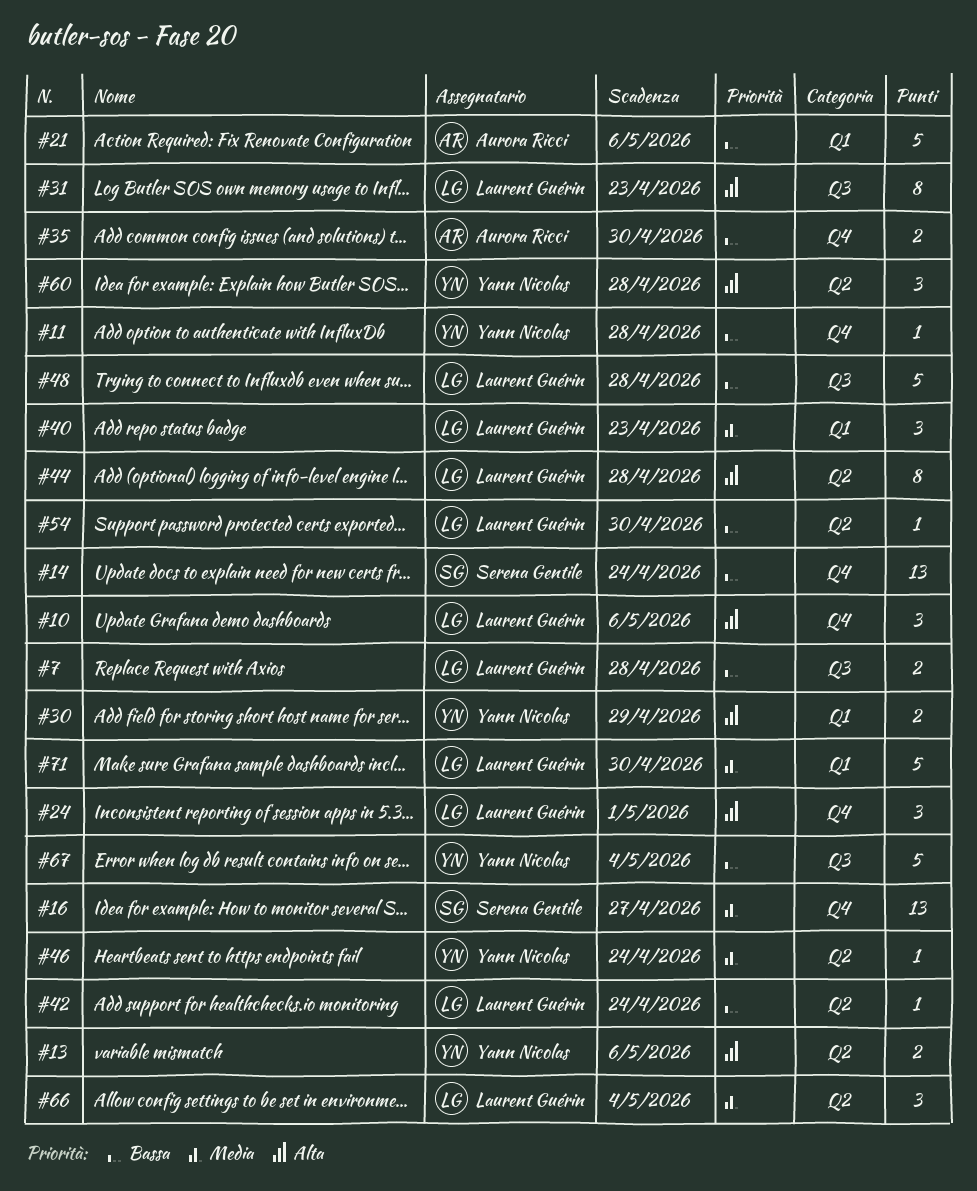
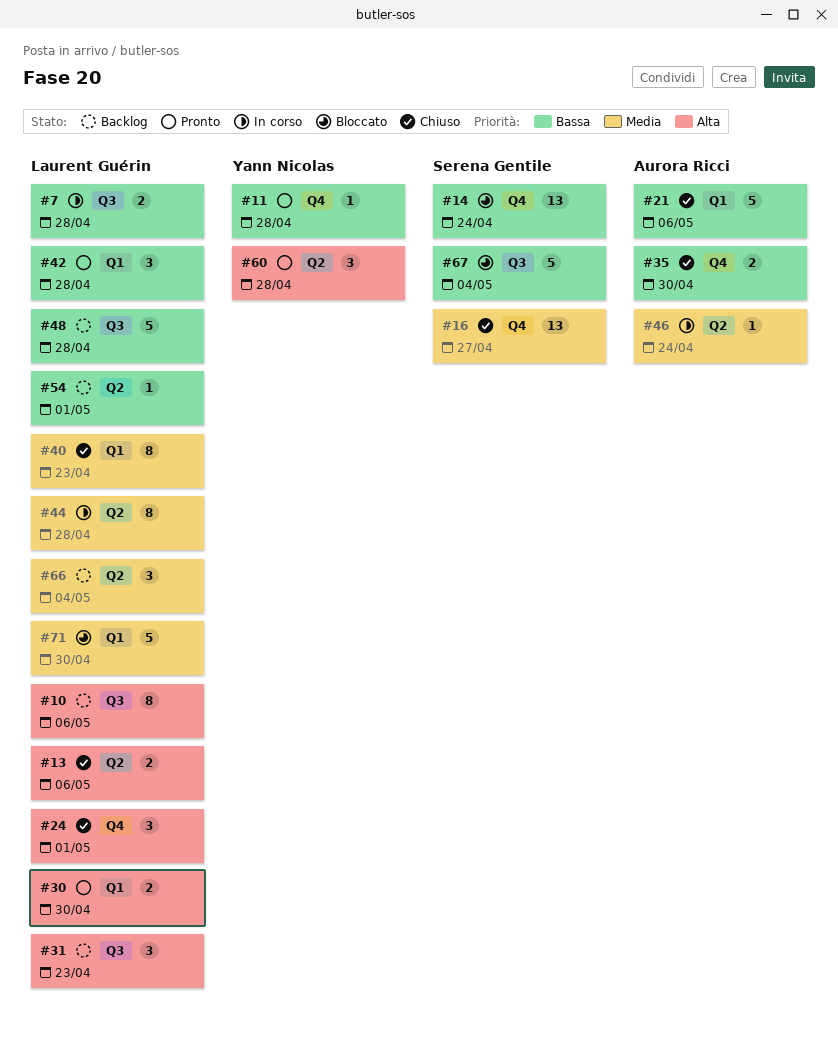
#10, label: Q4 -> Q3
#10, estimate: 3 -> 8
#13, owner: Yann Nicolas -> Laurent Guérin
#30, owner: Yann Nicolas -> Laurent Guérin
#30, due: Apr 29 -> Apr 30
#31, estimate: 8 -> 3
#40, estimate: 3 -> 8
#42, label: Q2 -> Q1
#42, estimate: 1 -> 3
#42, due: Apr 24 -> Apr 28
#44, priority: Alta -> Media
#46, owner: Yann Nicolas -> Aurora Ricci
#54, due: Apr 30 -> May 1
#67, owner: Yann Nicolas -> Serena Gentile

